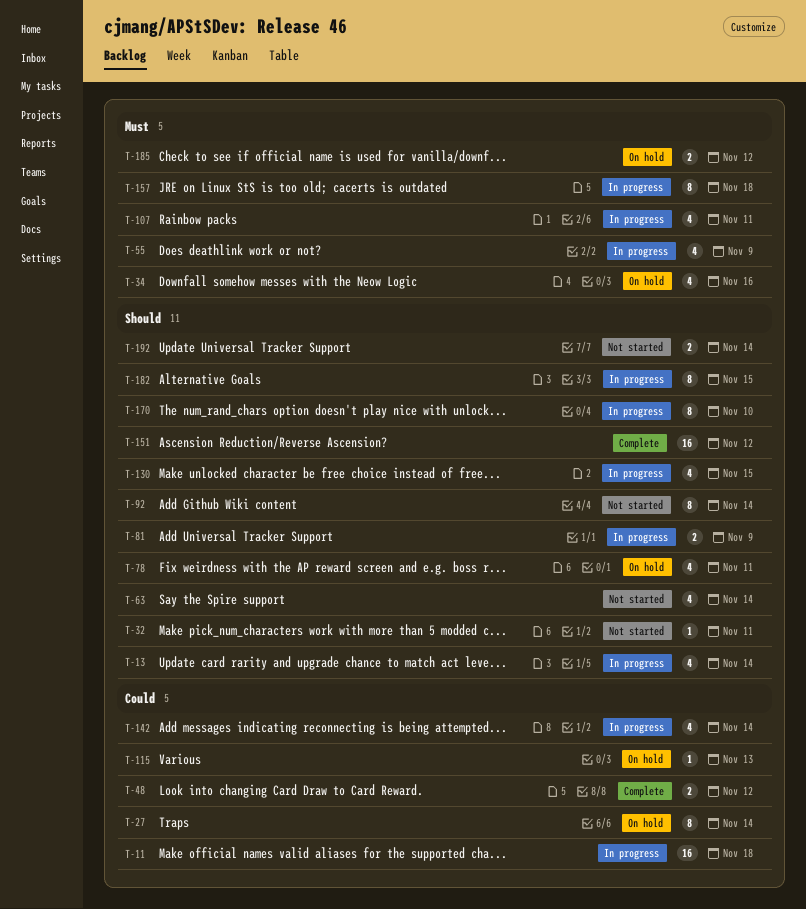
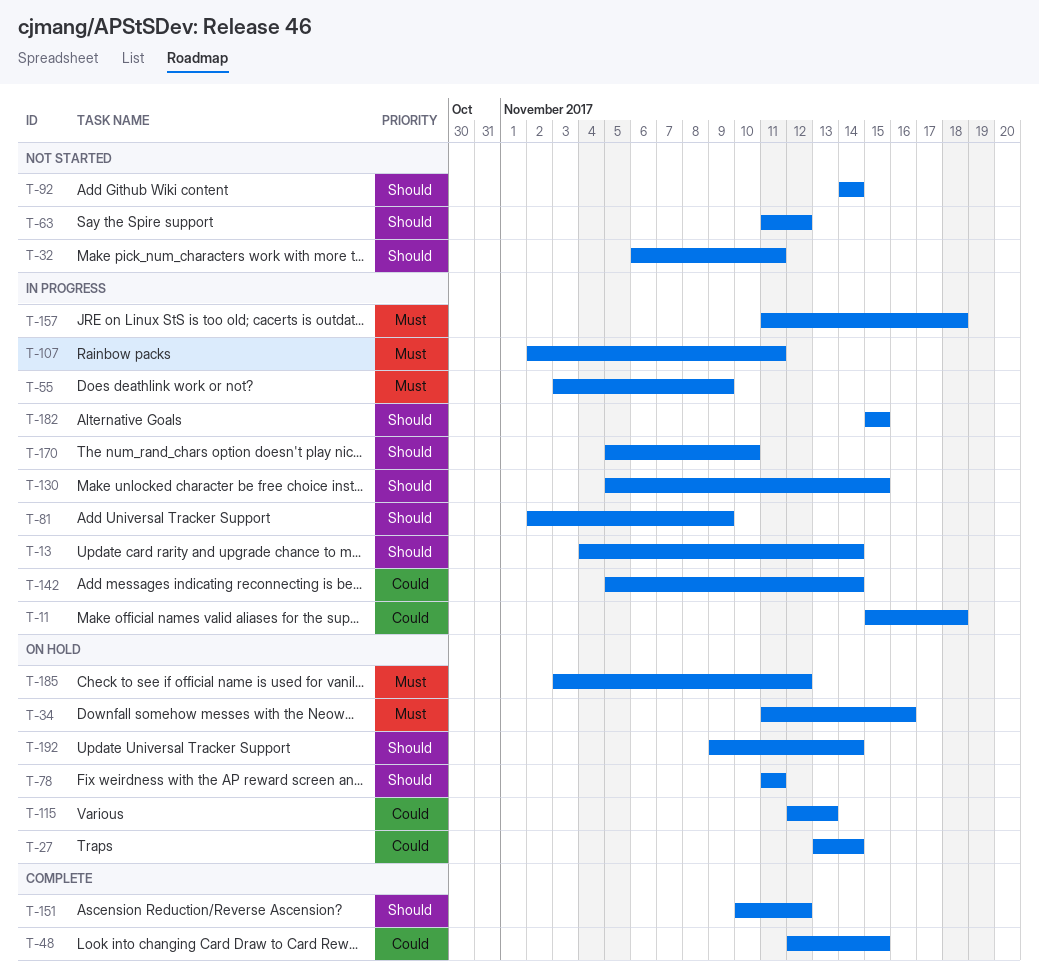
T-48, due: Nov 12 -> Nov 15
T-63, due: Nov 14 -> Nov 12
T-192, status: Not started -> On hold

